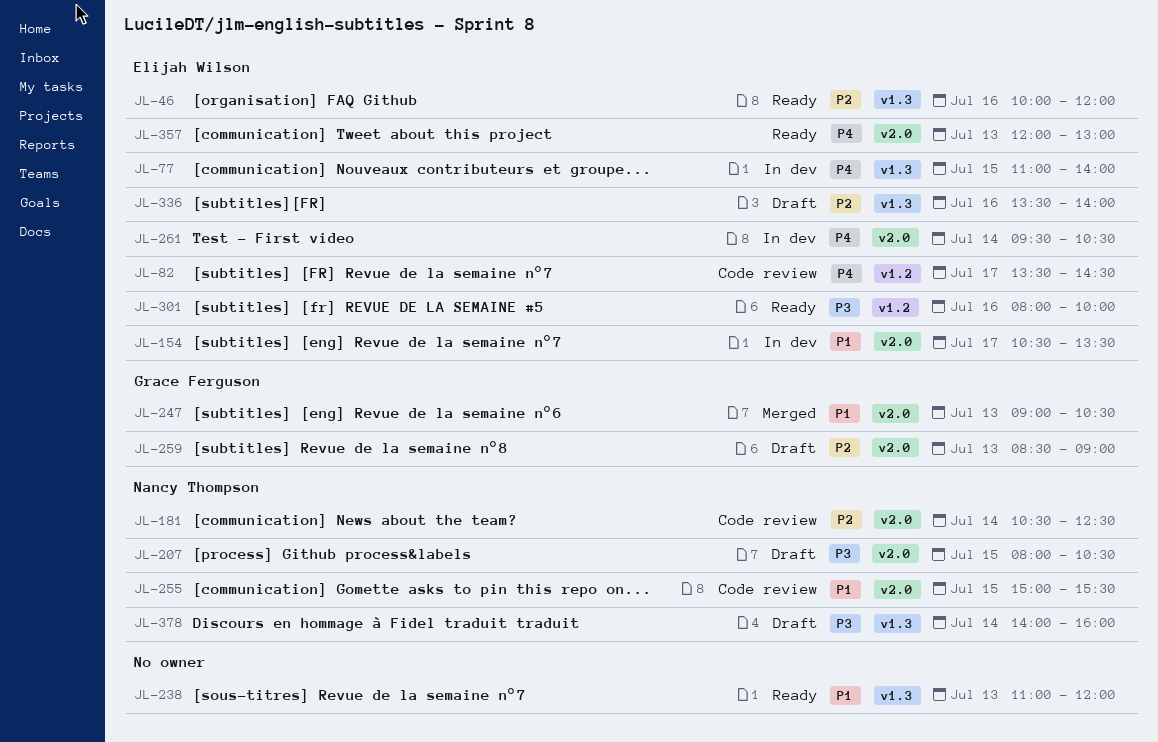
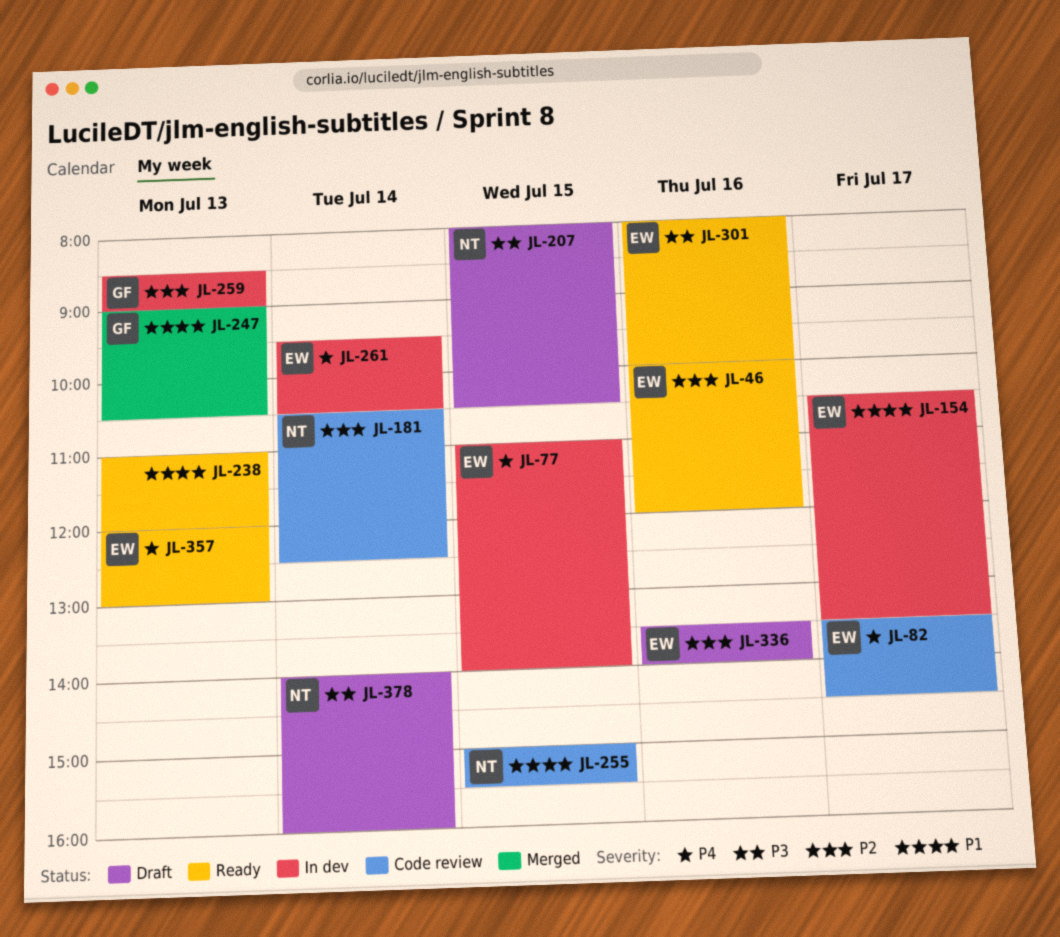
JL-259, status: Draft -> In dev

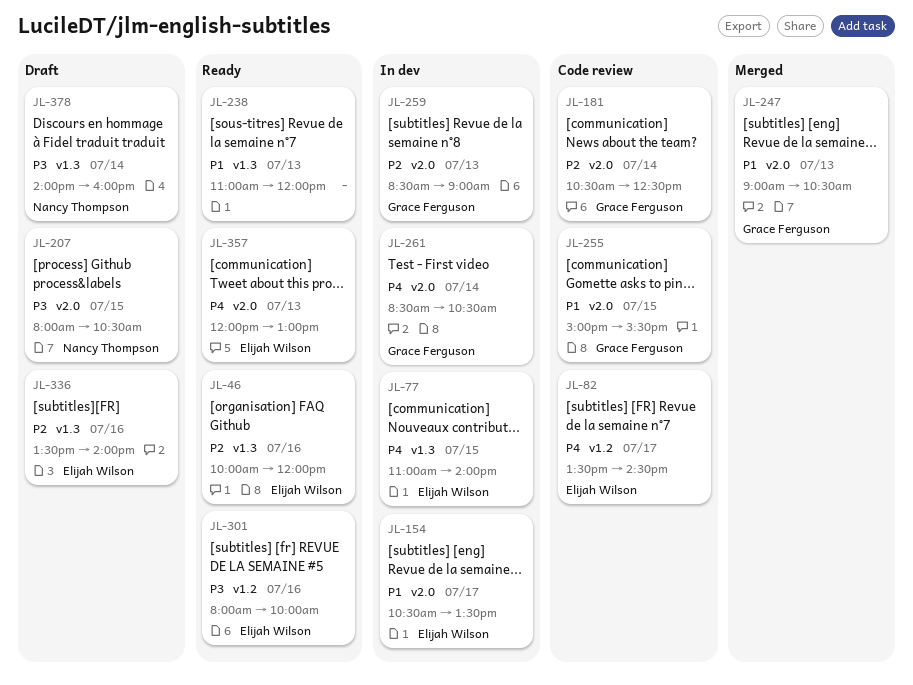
JL-181, owner: Nancy Thompson -> Grace Ferguson
JL-255, owner: Nancy Thompson -> Grace Ferguson
JL-261, owner: Elijah Wilson -> Grace Ferguson
JL-261, begins: 09:30 -> 08:30

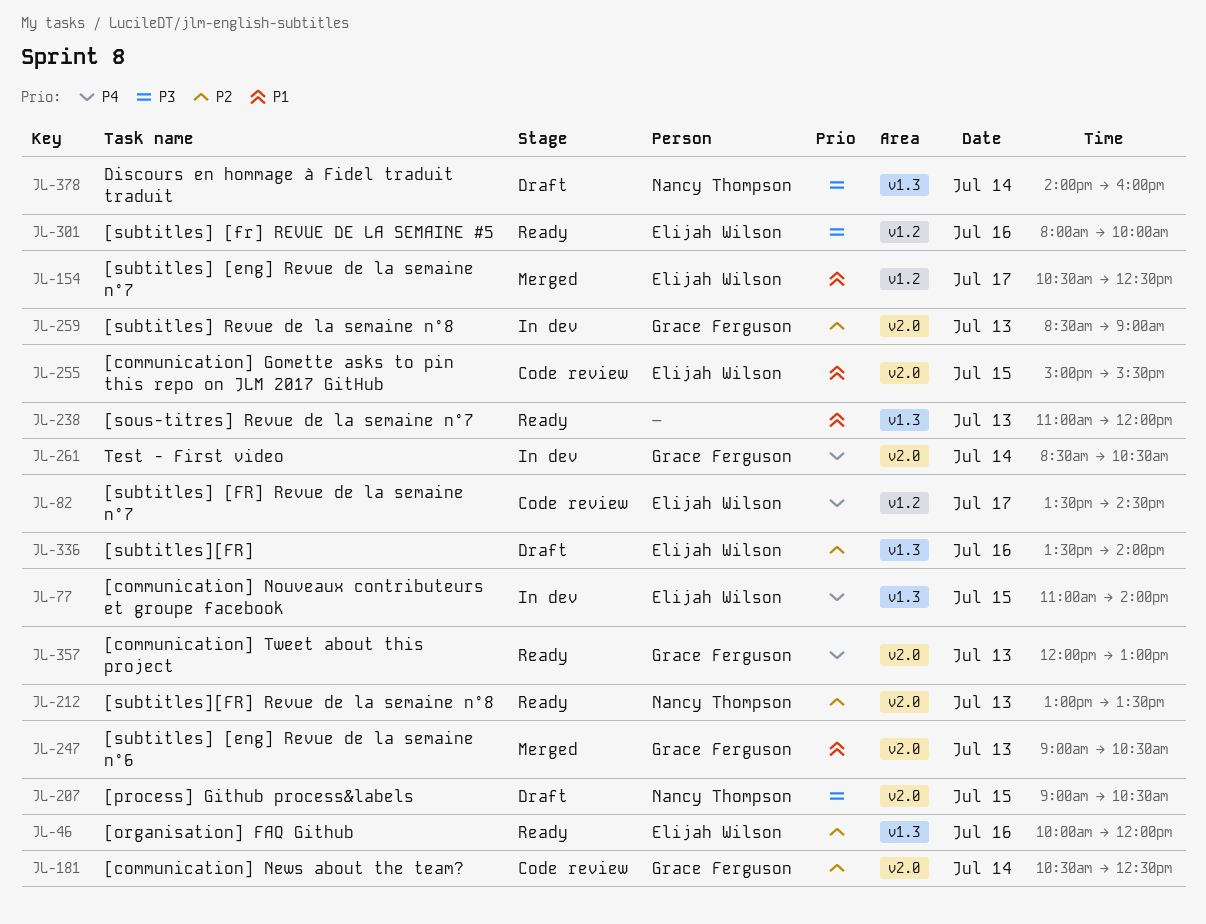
JL-154, status: In dev -> Merged
JL-154, label: v2.0 -> v1.2
JL-154, ends: 13:30 -> 12:30
JL-207, begins: 08:00 -> 09:00
JL-212: none -> present
JL-255, owner: Grace Ferguson -> Elijah Wilson
JL-357, owner: Elijah Wilson -> Grace Ferguson

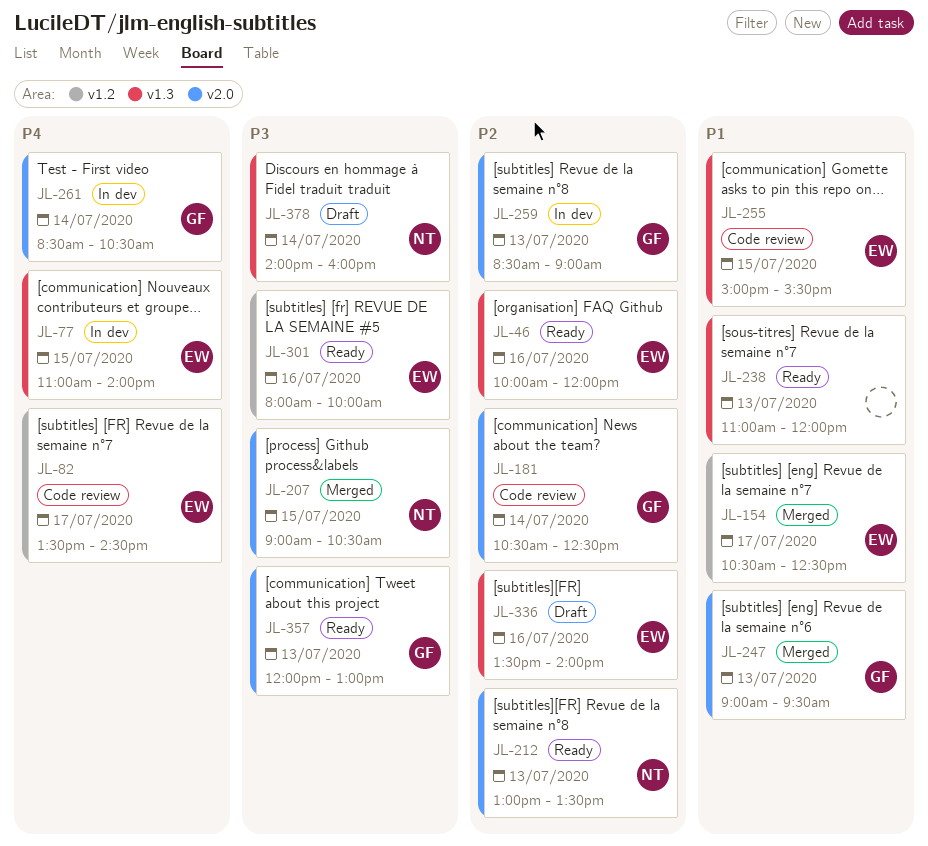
JL-207, status: Draft -> Merged
JL-247, ends: 10:30 -> 09:30
JL-255, label: v2.0 -> v1.3
JL-357, priority: P4 -> P3

